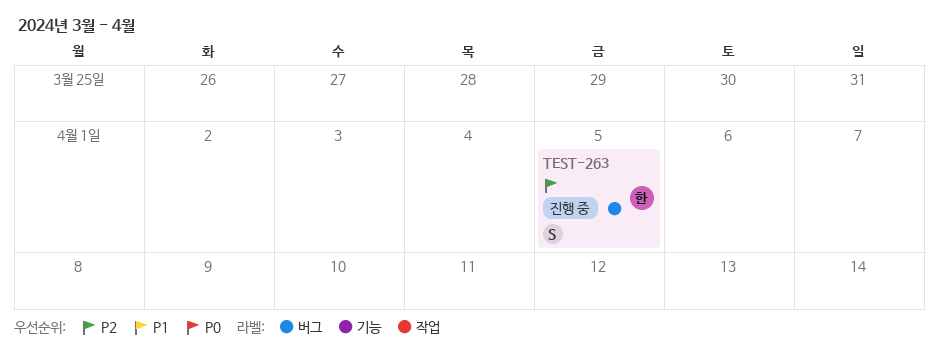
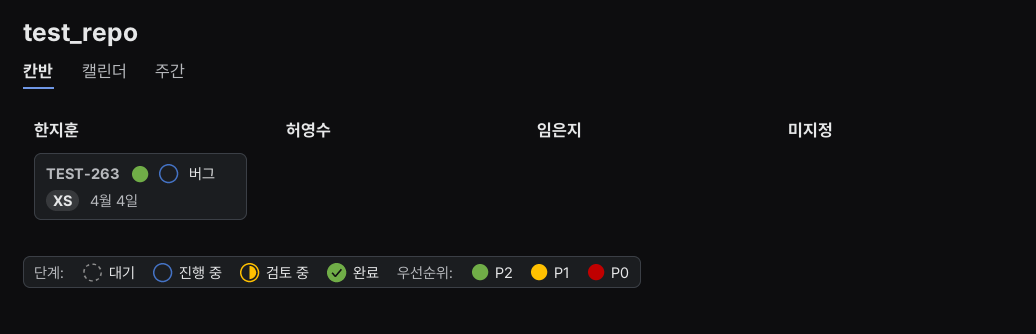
TEST-263, estimate: S -> XS
TEST-263, due: Apr 5 -> Apr 4

